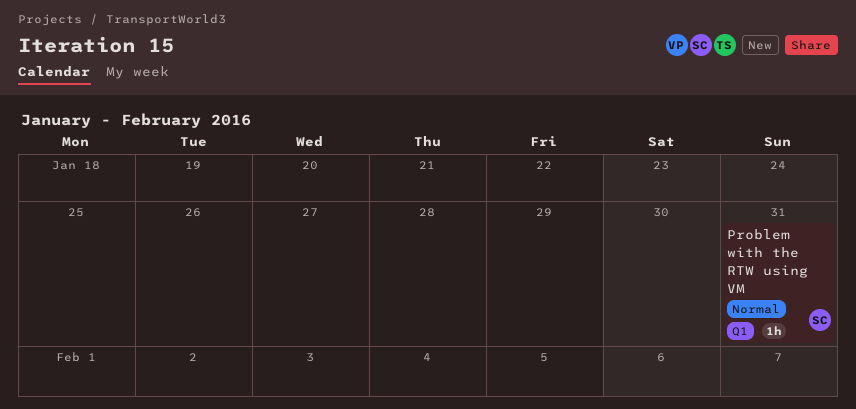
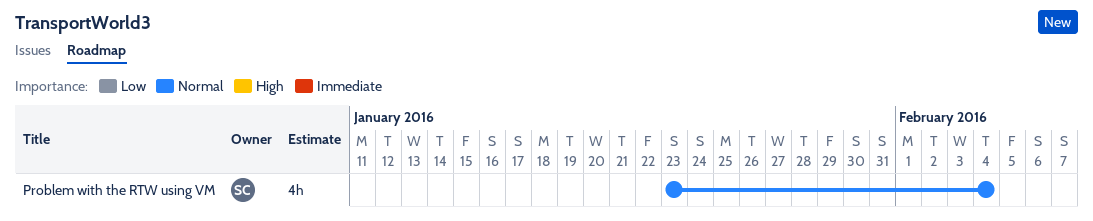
Problem with the RTW using VM, estimate: 1h -> 4h
Problem with the RTW using VM, due: Jan 31 -> Feb 4

